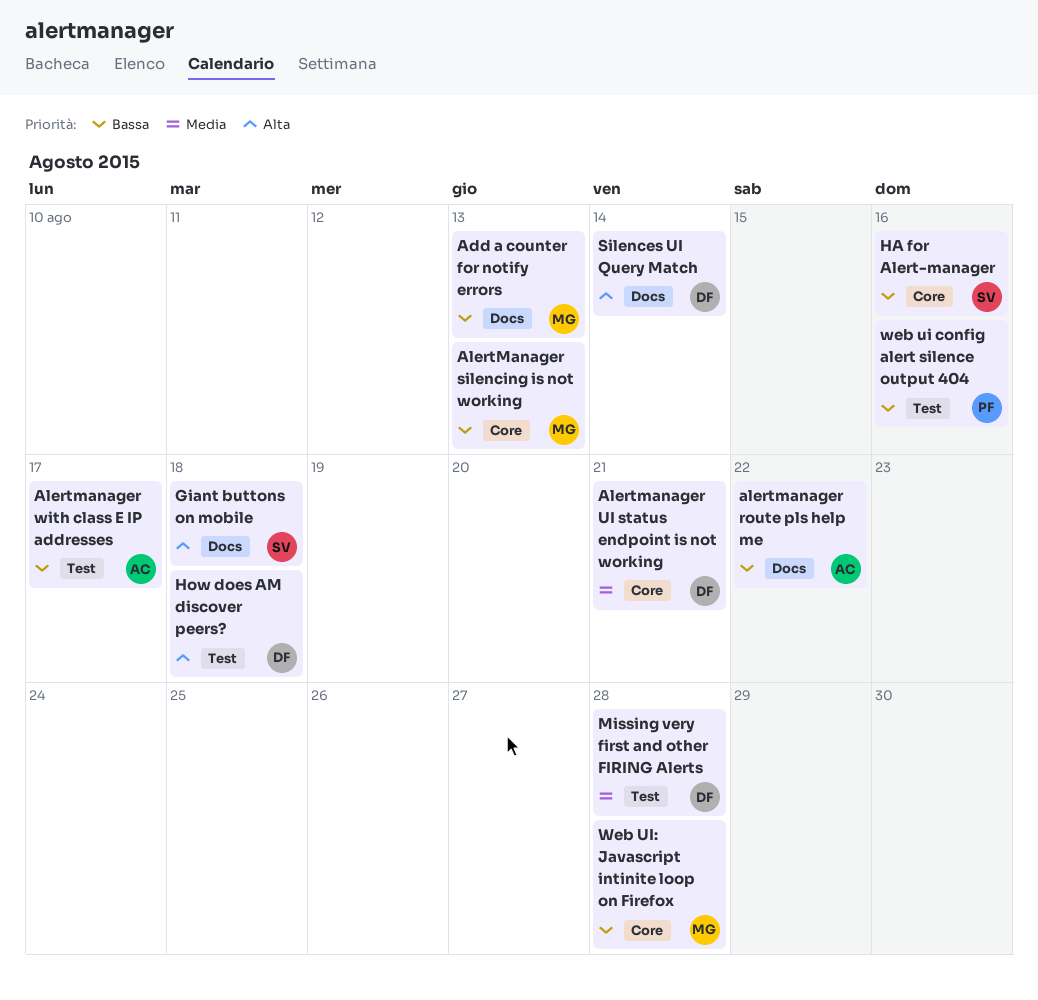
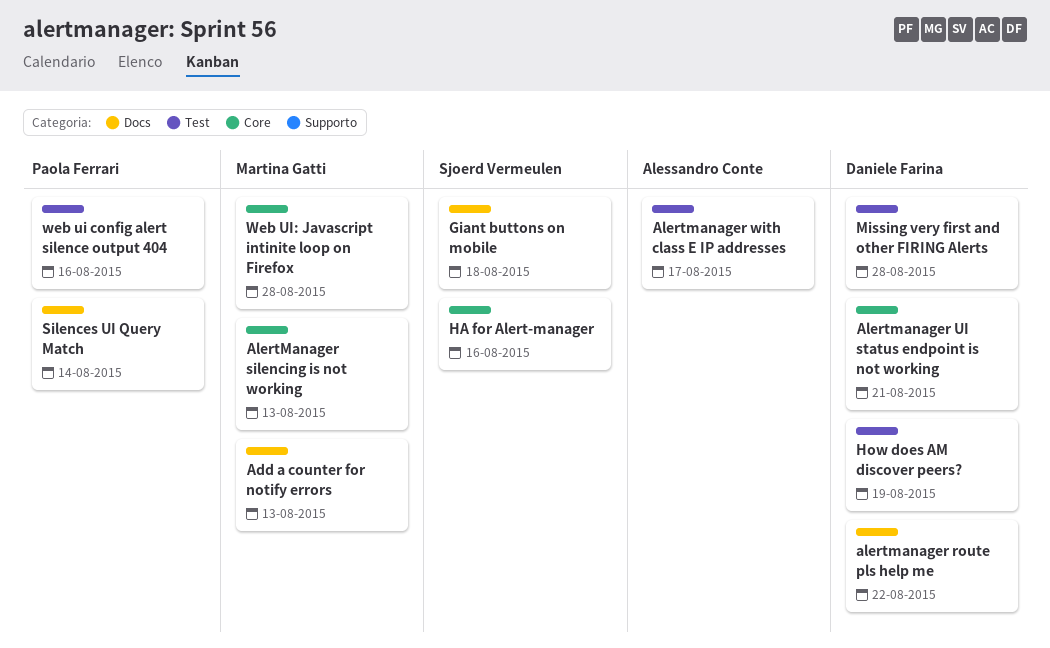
alertmanager route pls help me, owner: Alessandro Conte -> Daniele Farina
How does AM discover peers?, due: Aug 18 -> Aug 19
Silences UI Query Match, owner: Daniele Farina -> Paola Ferrari

